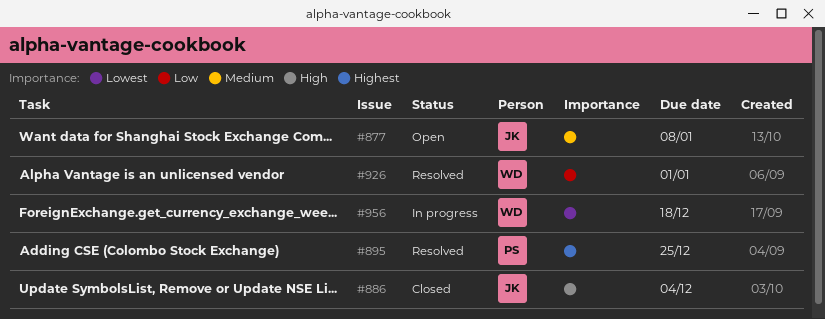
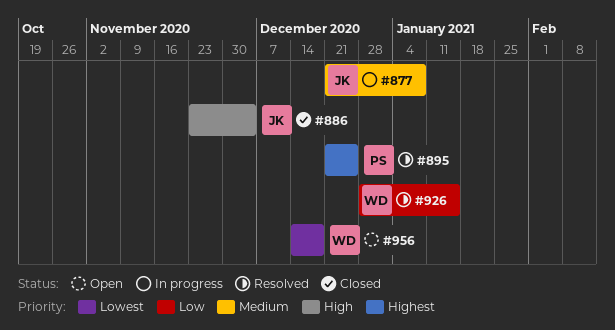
#877, status: Open -> In progress
#926, due: Jan 1 -> Jan 15
#956, status: In progress -> Open

